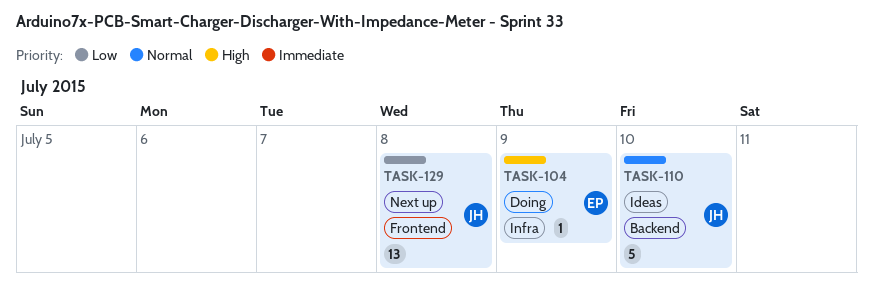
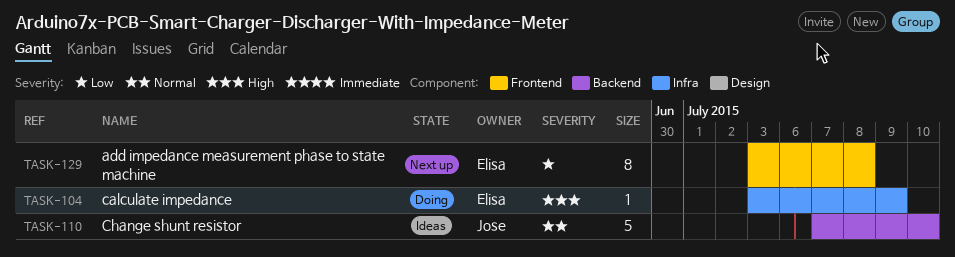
TASK-129, owner: Jose -> Elisa
TASK-129, estimate: 13 -> 8

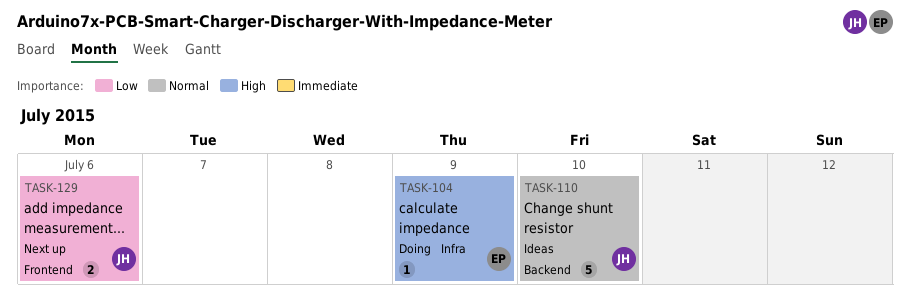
TASK-129, owner: Elisa -> Jose
TASK-129, estimate: 8 -> 2
TASK-129, due: Jul 8 -> Jul 6

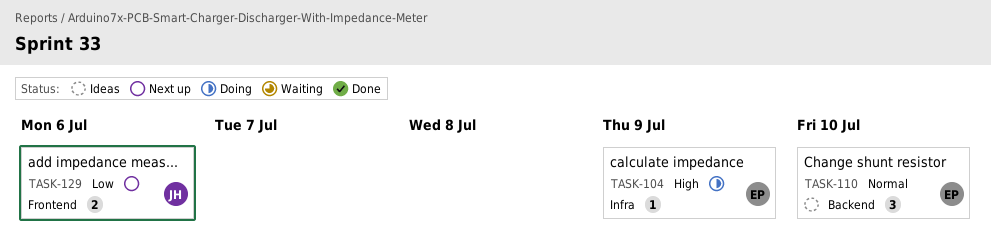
TASK-110, owner: JH -> EP
TASK-110, estimate: 5 -> 3

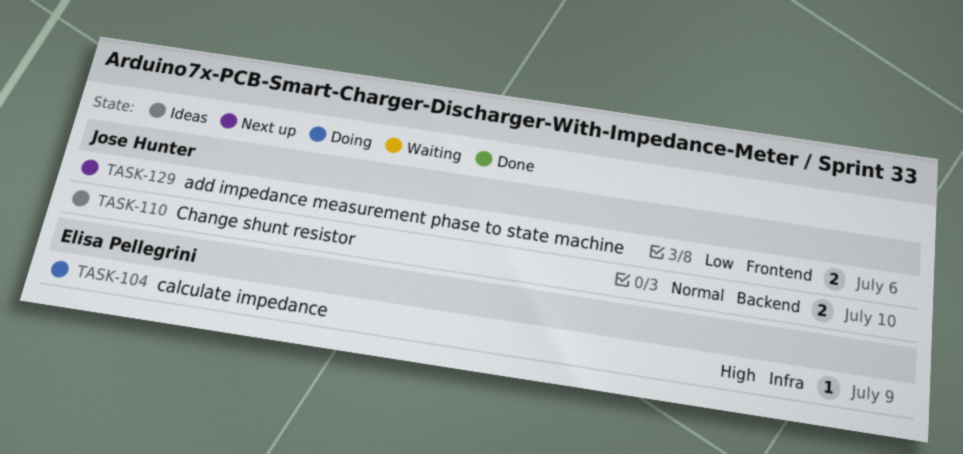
TASK-110, owner: Elisa Pellegrini -> Jose Hunter
TASK-110, estimate: 3 -> 2

